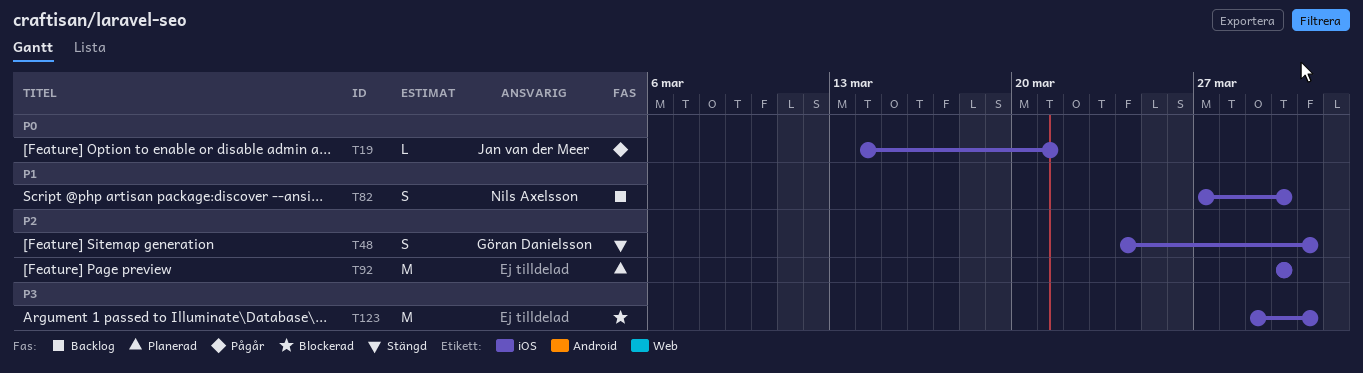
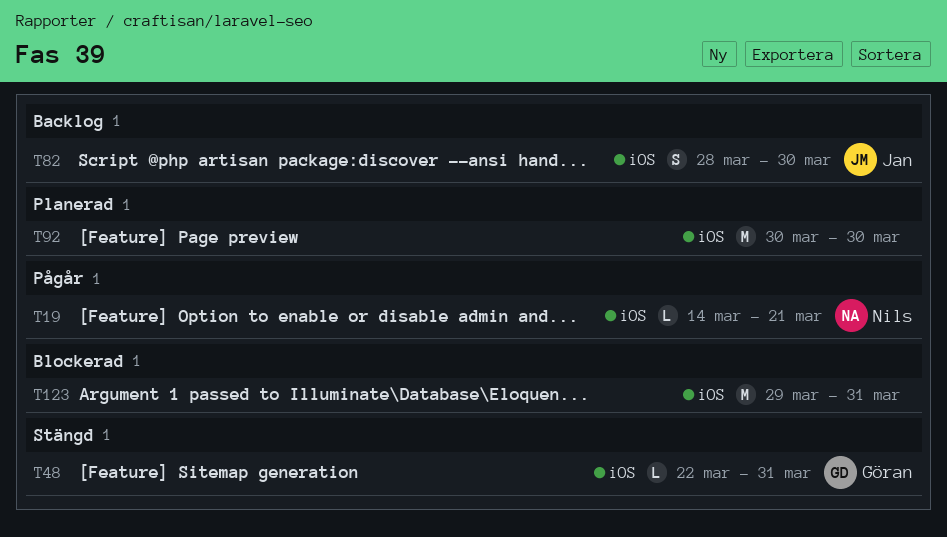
T19, owner: Jan van der Meer -> Nils Axelsson
T48, estimate: S -> L
T48, start: Mar 24 -> Mar 22
T82, owner: Nils Axelsson -> Jan van der Meer
T82, start: Mar 27 -> Mar 28

